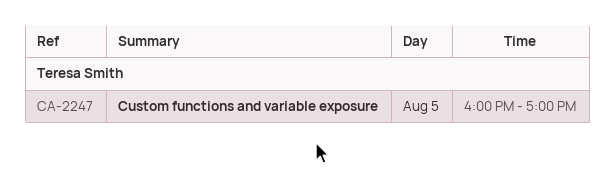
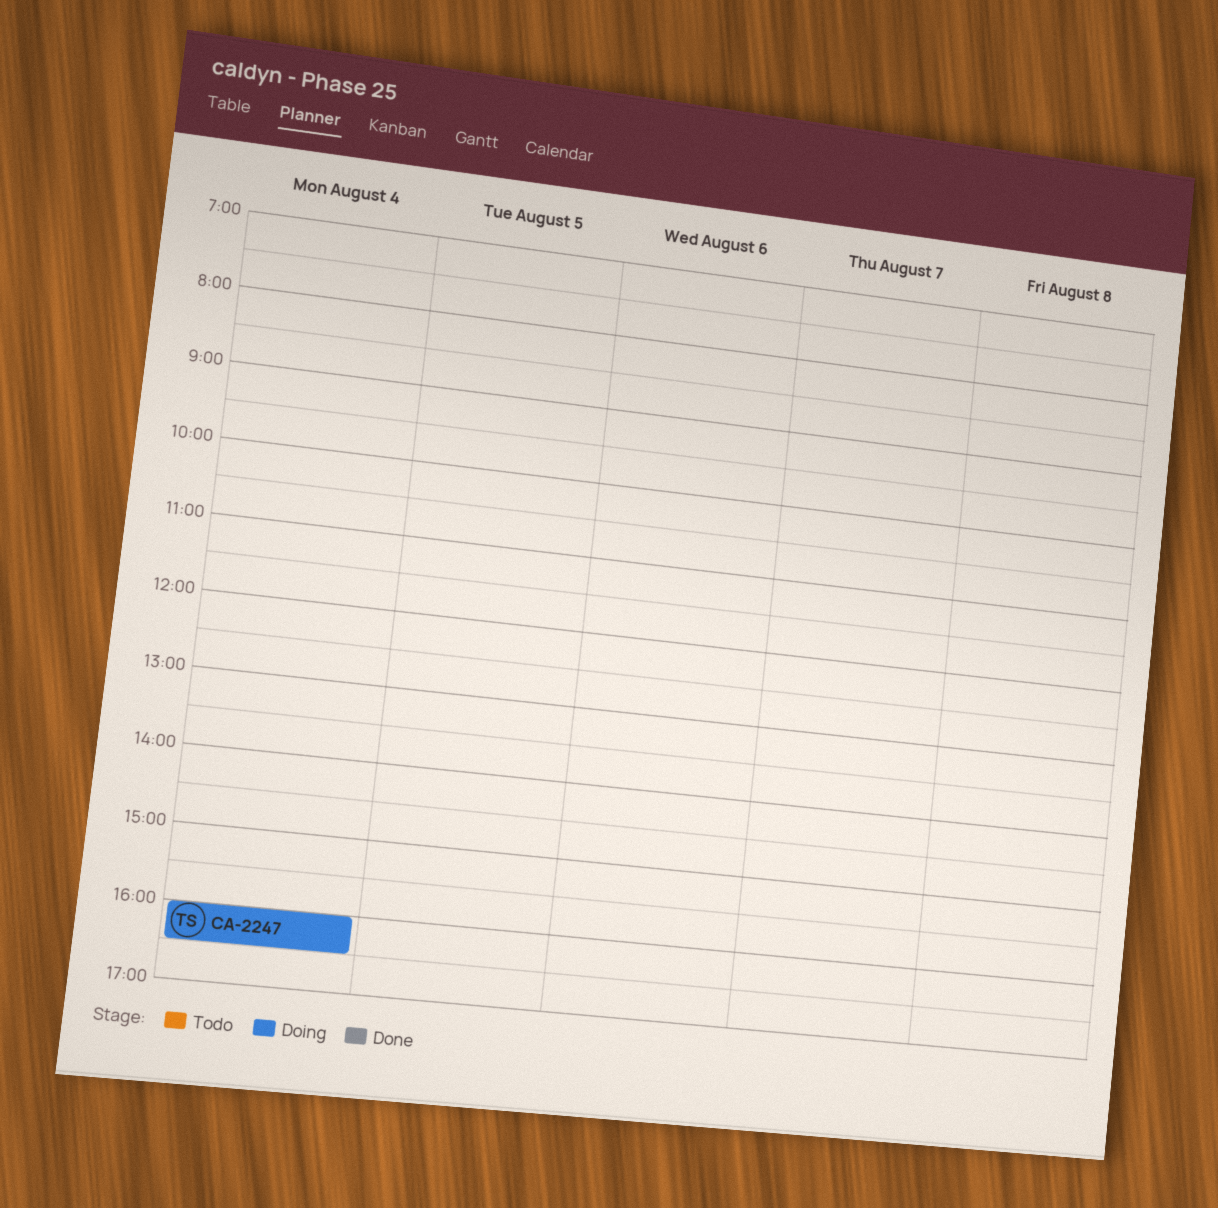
CA-2247, day: Aug 5 -> Aug 4
CA-2247, ends: 17:00 -> 16:30

